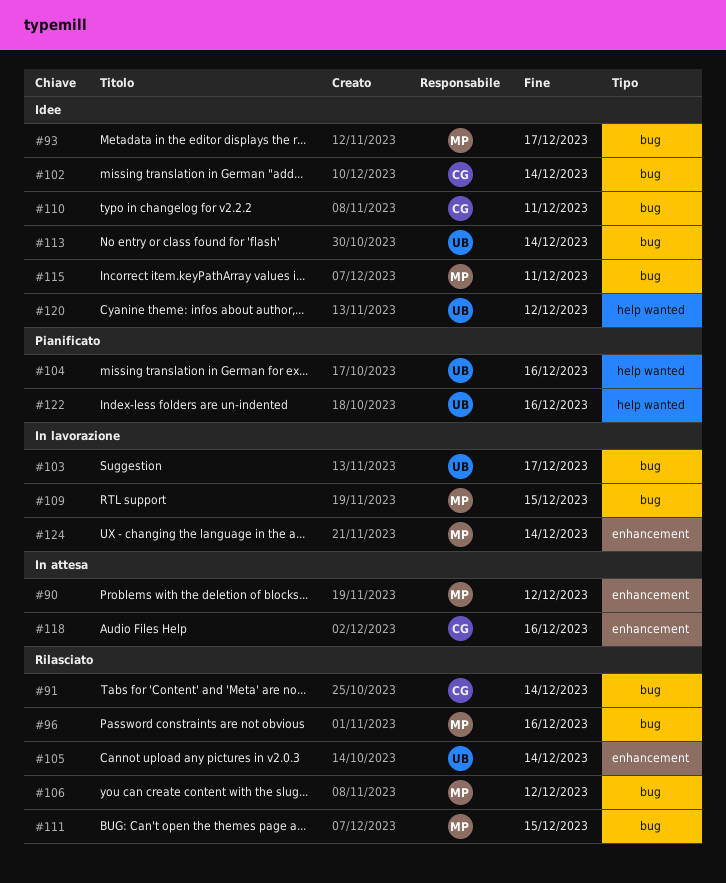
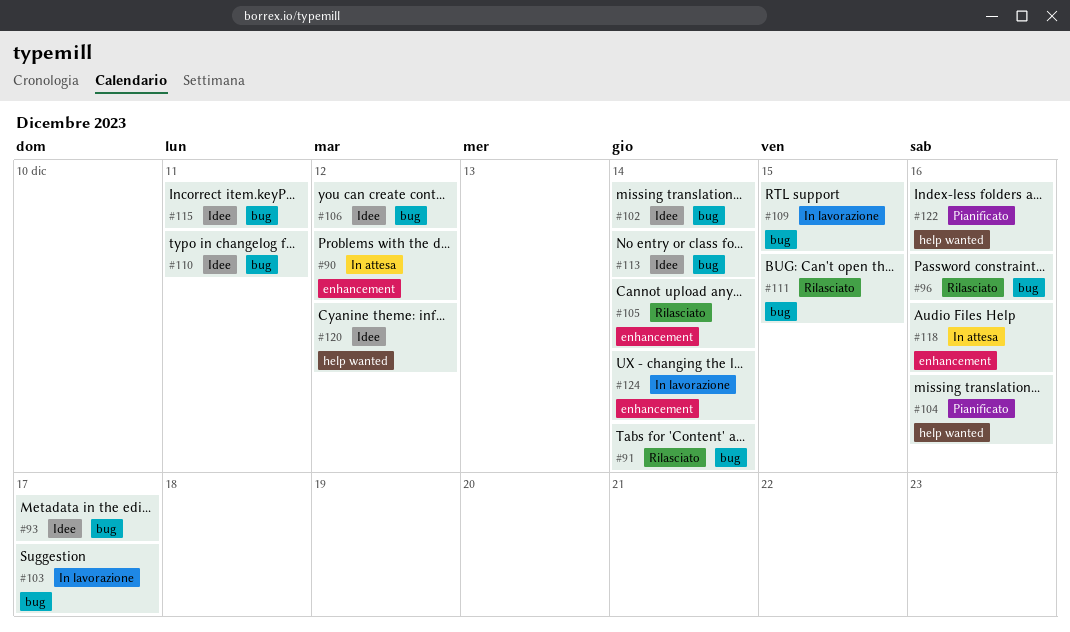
#106, status: Rilasciato -> Idee

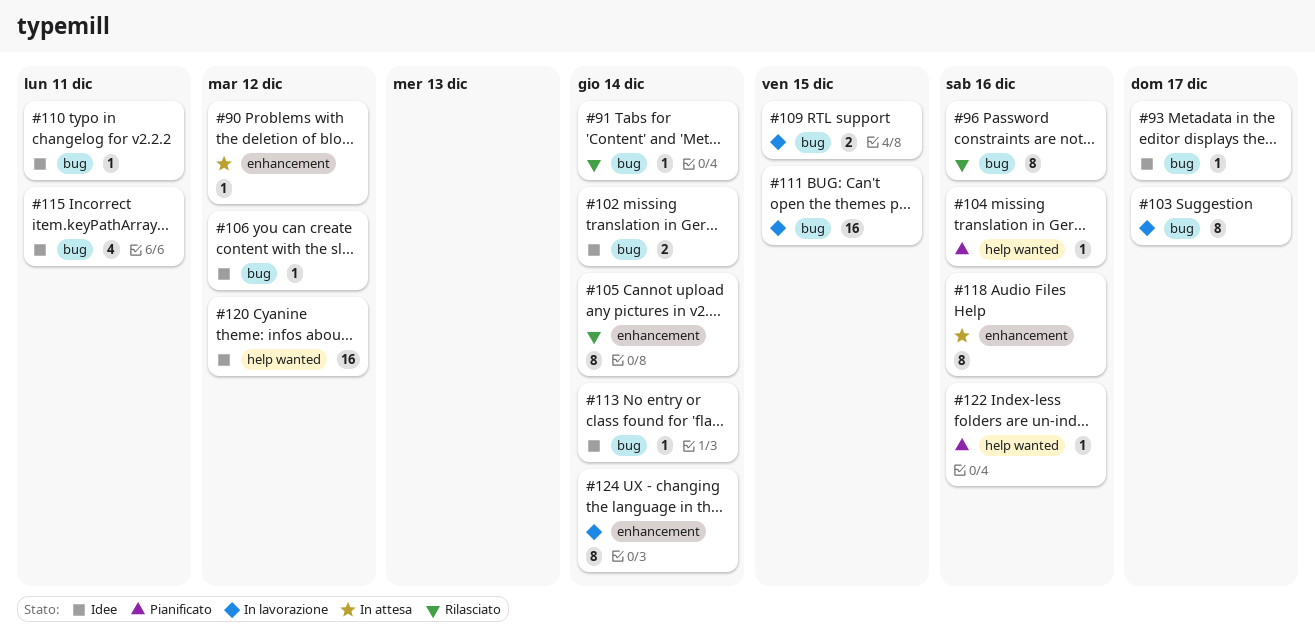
#111, status: Rilasciato -> In lavorazione

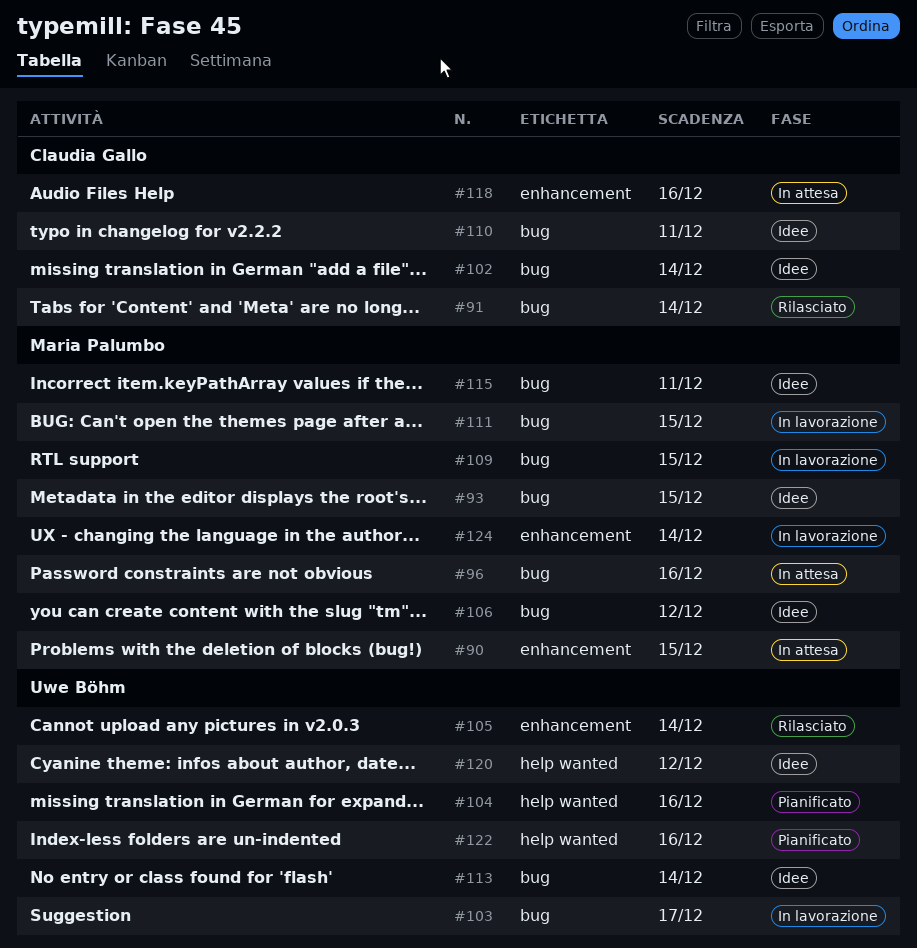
#90, due: Dec 12 -> Dec 15
#93, due: Dec 17 -> Dec 15
#96, status: Rilasciato -> In attesa

